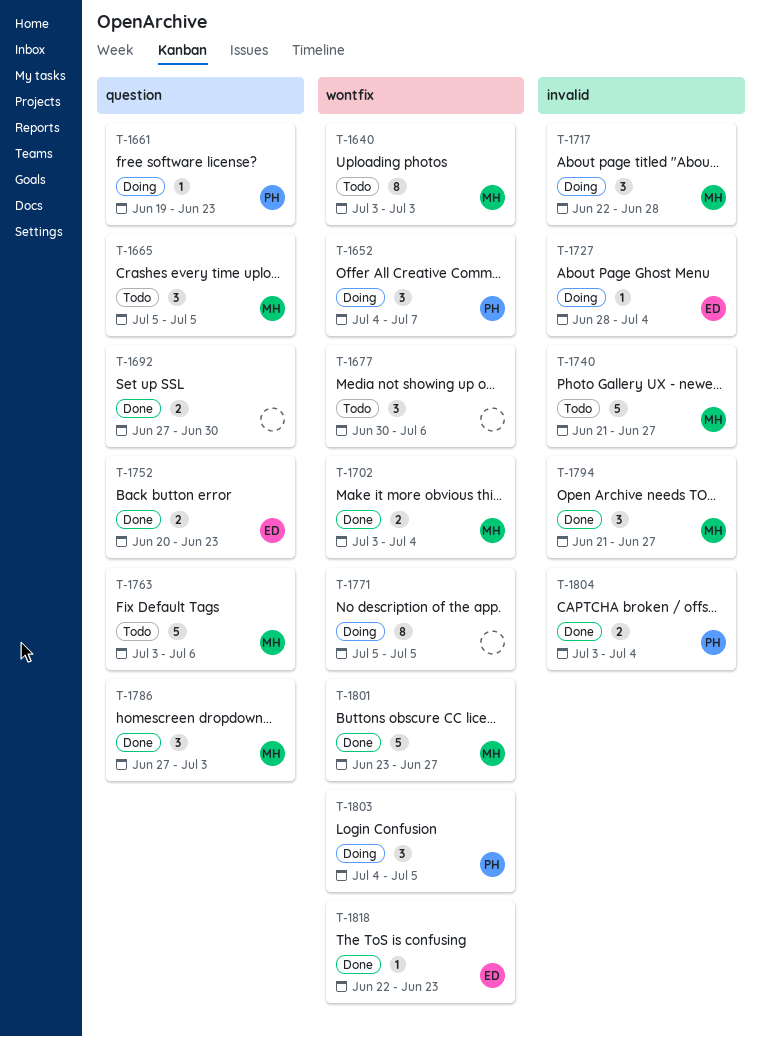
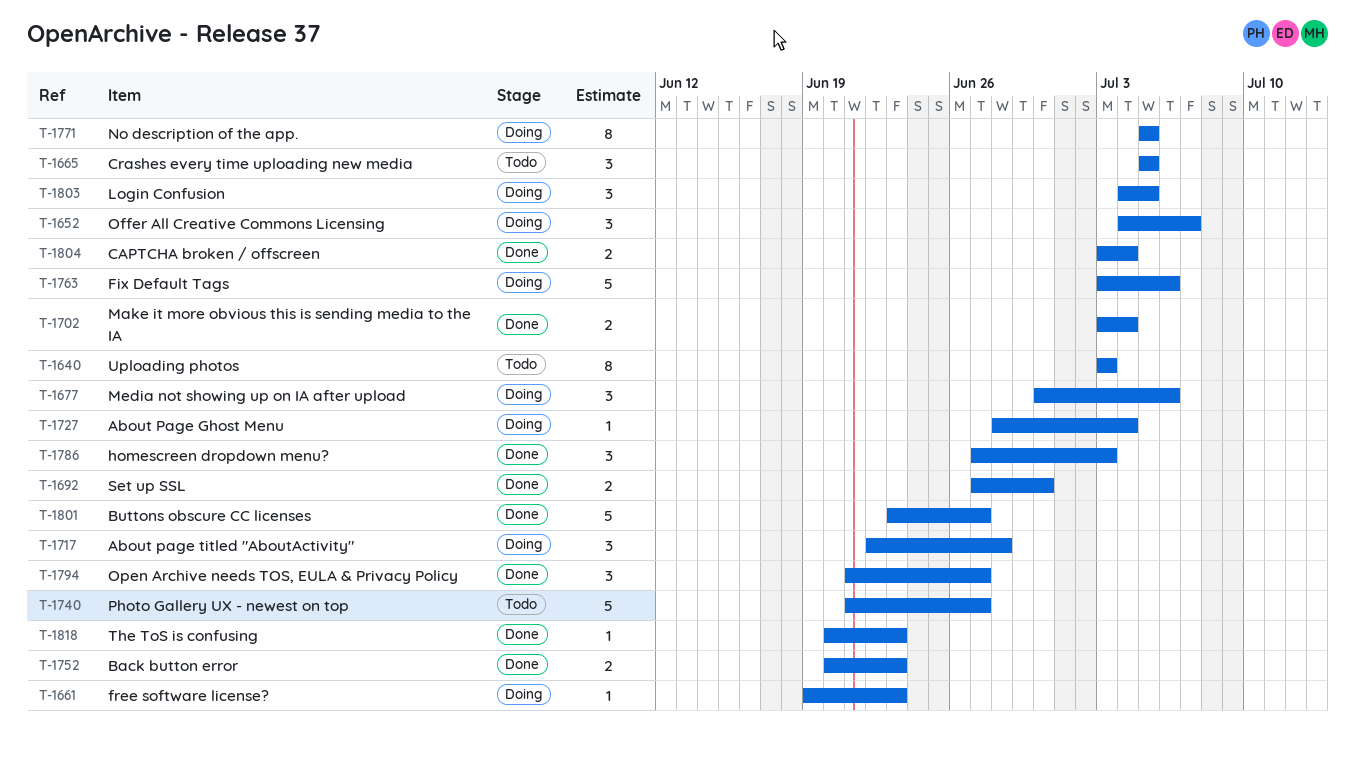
T-1677, status: Todo -> Doing
T-1763, status: Todo -> Doing
T-1818, start: Jun 22 -> Jun 20

